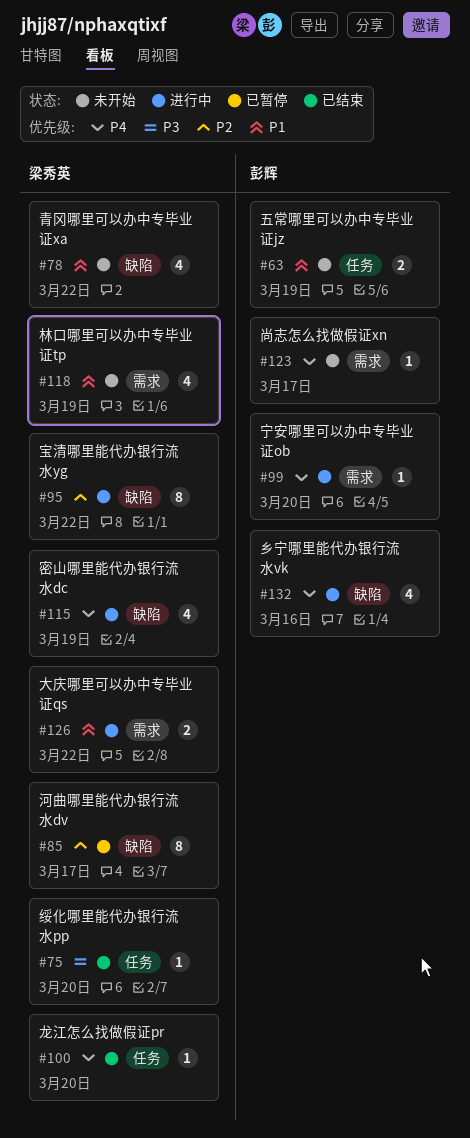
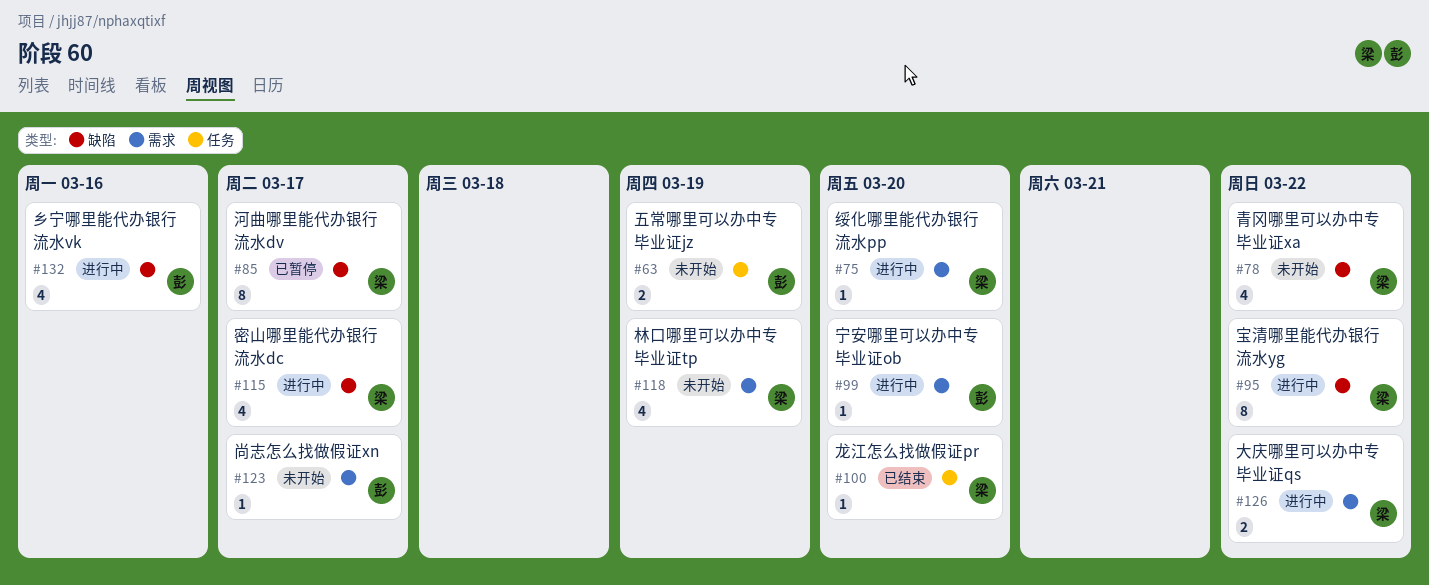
#75, status: 已结束 -> 进行中
#75, label: 任务 -> 需求
#115, due: Mar 19 -> Mar 17

